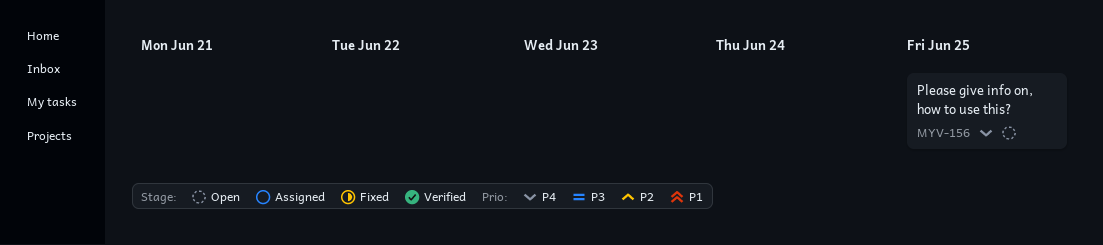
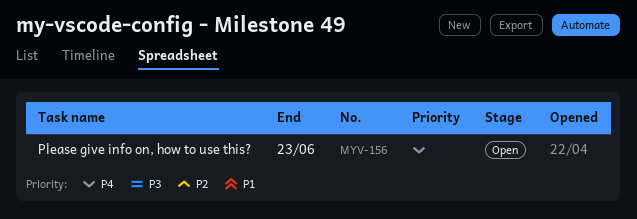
MYV-156, due: Jun 25 -> Jun 23

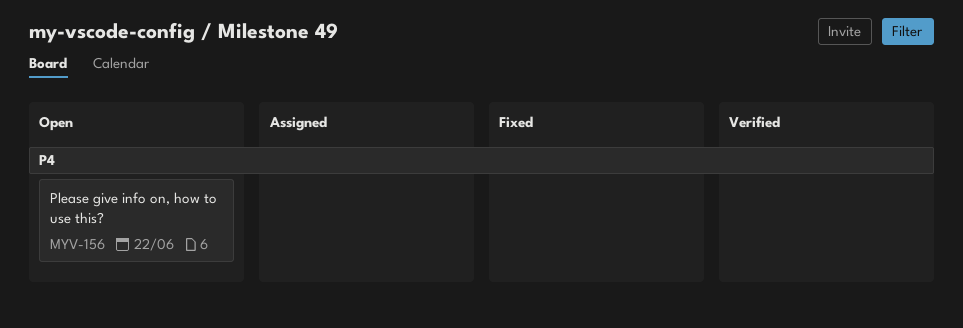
MYV-156, due: Jun 23 -> Jun 22

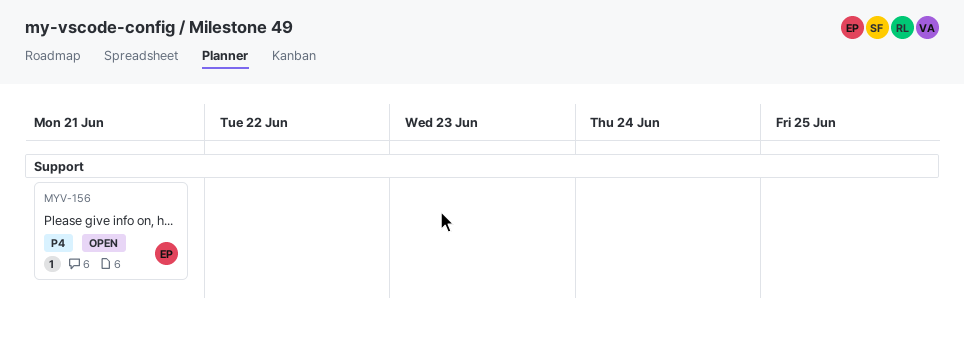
MYV-156, due: Jun 22 -> Jun 21

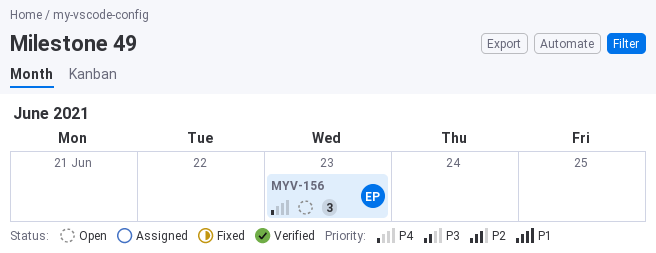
MYV-156, estimate: 1 -> 3
MYV-156, due: Jun 21 -> Jun 23

